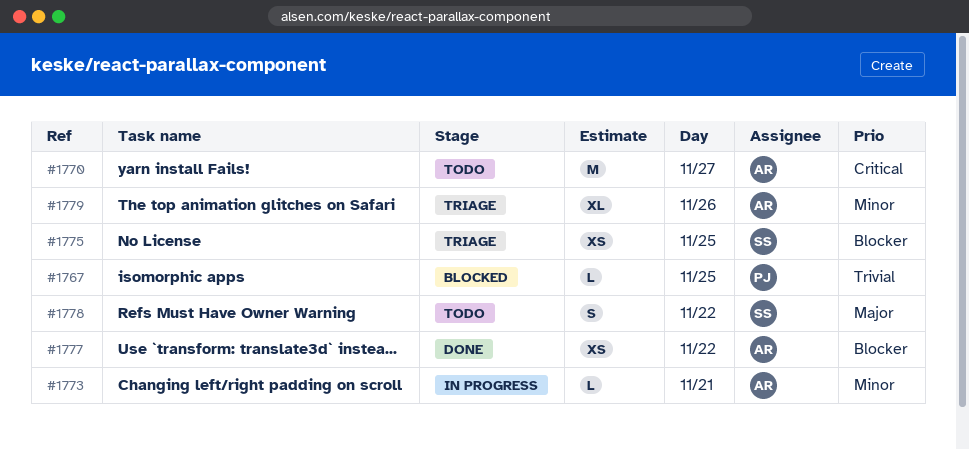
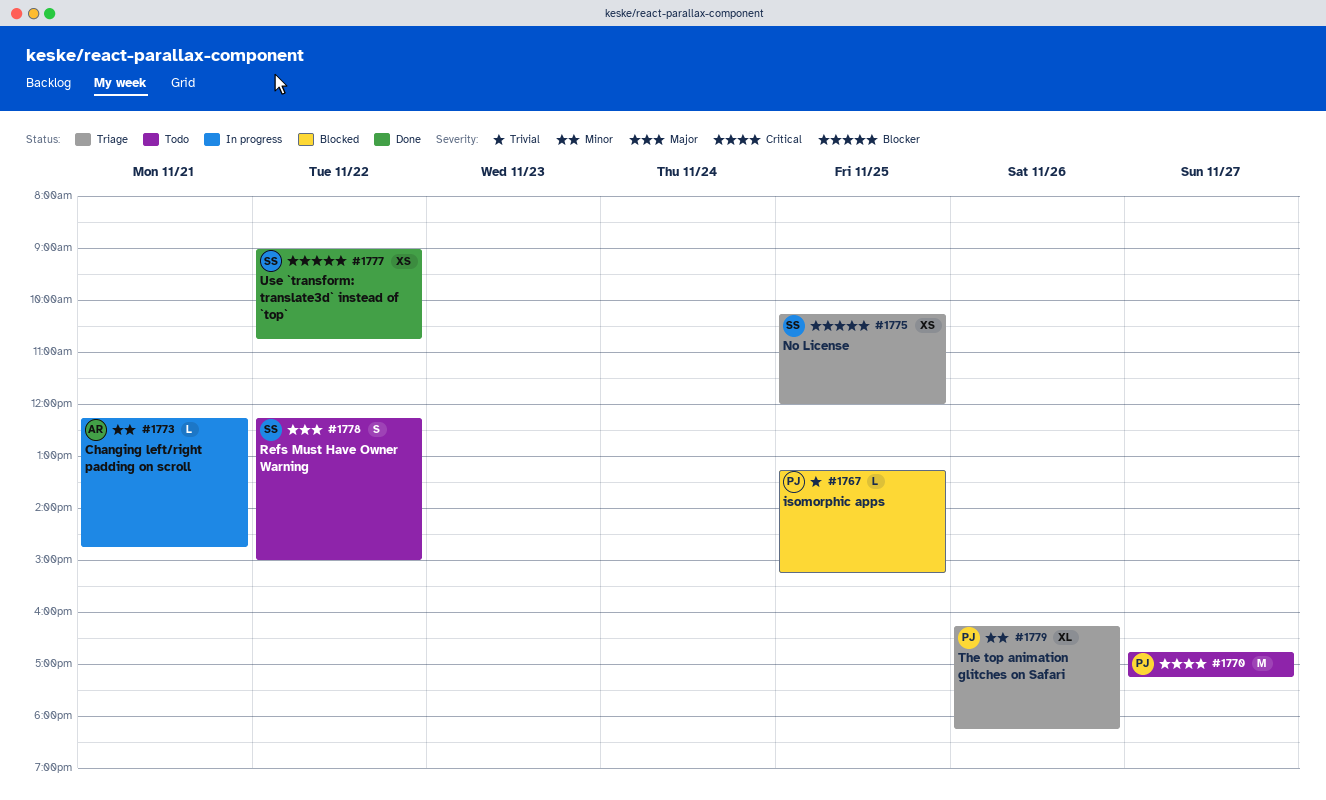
#1770, owner: AR -> PJ
#1777, owner: AR -> SS
#1779, owner: AR -> PJ

